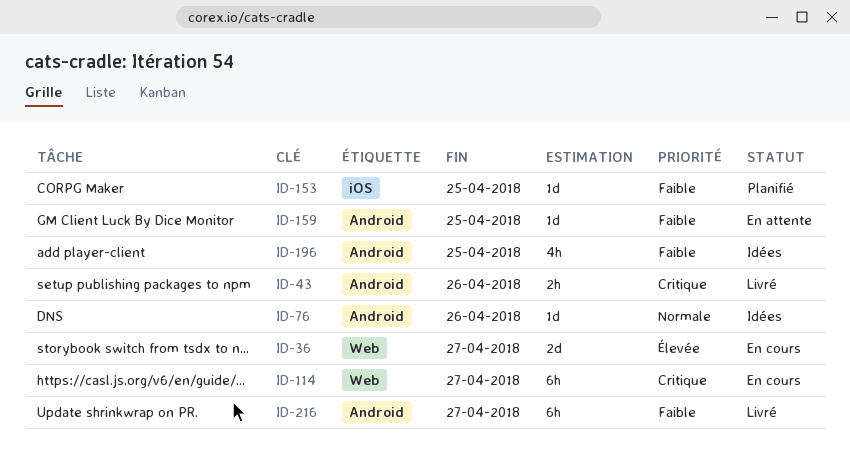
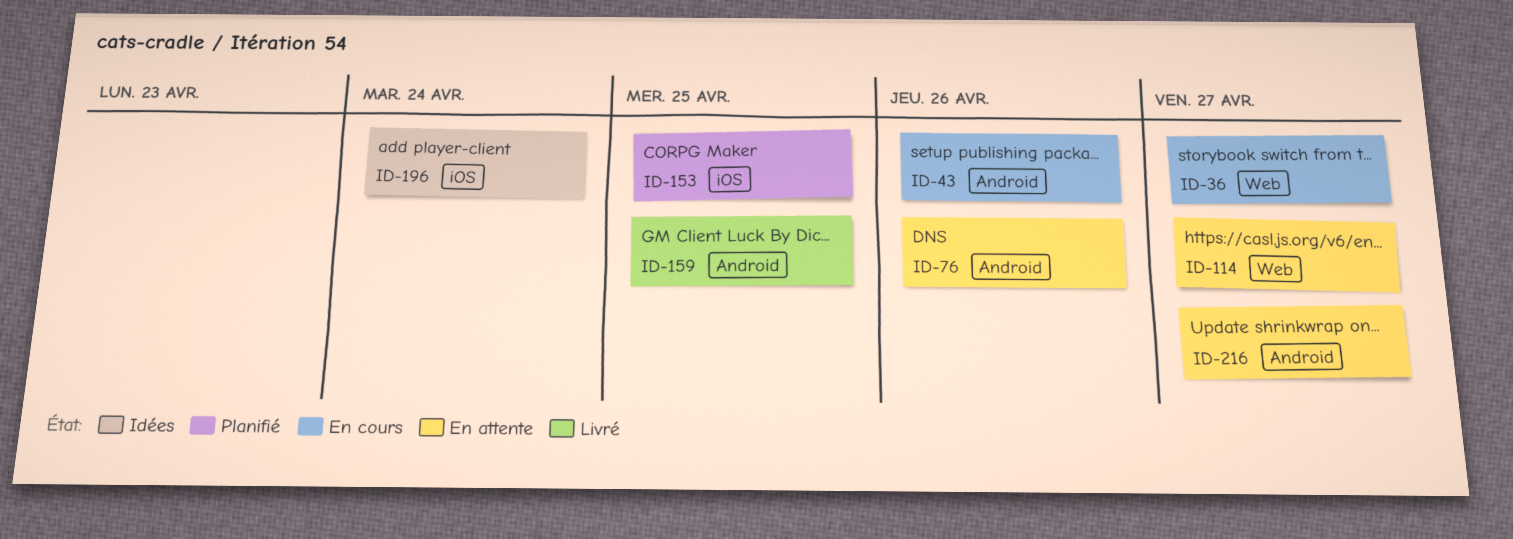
ID-43, status: Livré -> En cours
ID-76, status: Idées -> En attente
ID-114, status: En cours -> En attente
ID-159, status: En attente -> Livré
ID-196, label: Android -> iOS
ID-196, due: Apr 25 -> Apr 24
ID-216, status: Livré -> En attente

